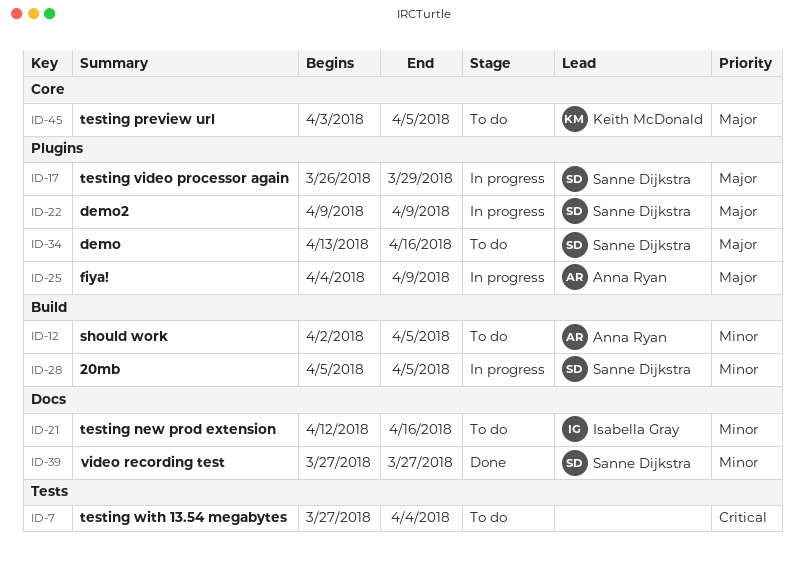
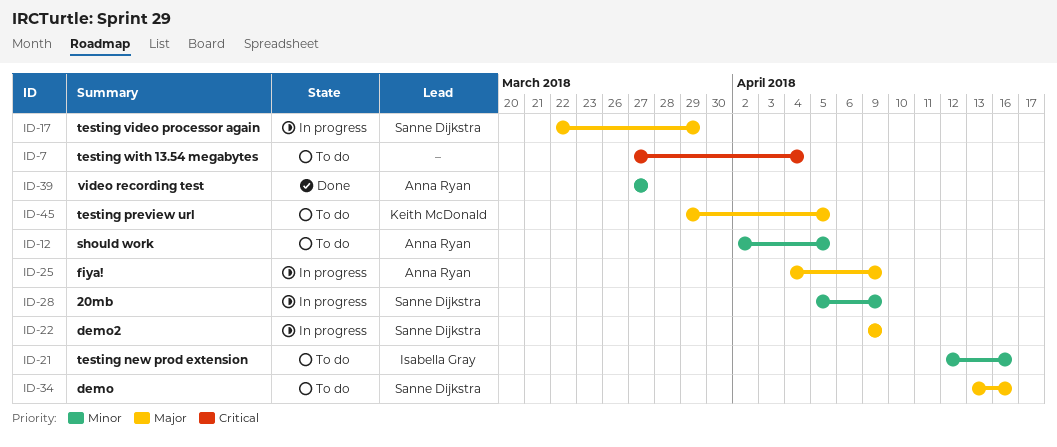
ID-17, start: Mar 26 -> Mar 22
ID-28, due: Apr 5 -> Apr 9
ID-39, owner: Sanne Dijkstra -> Anna Ryan
ID-45, start: Apr 3 -> Mar 29

